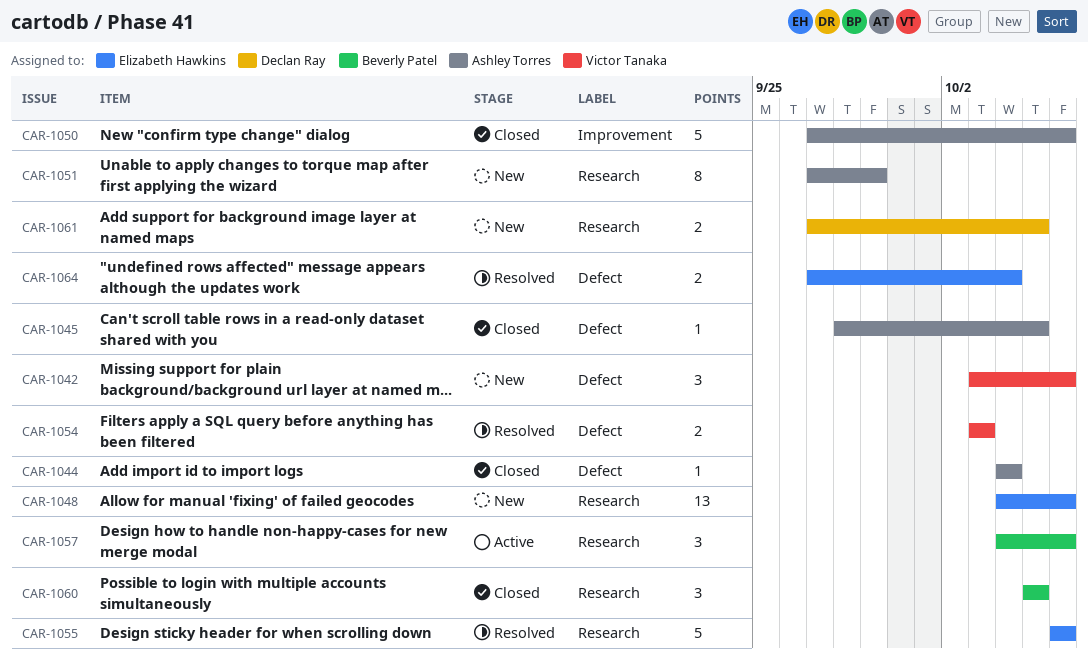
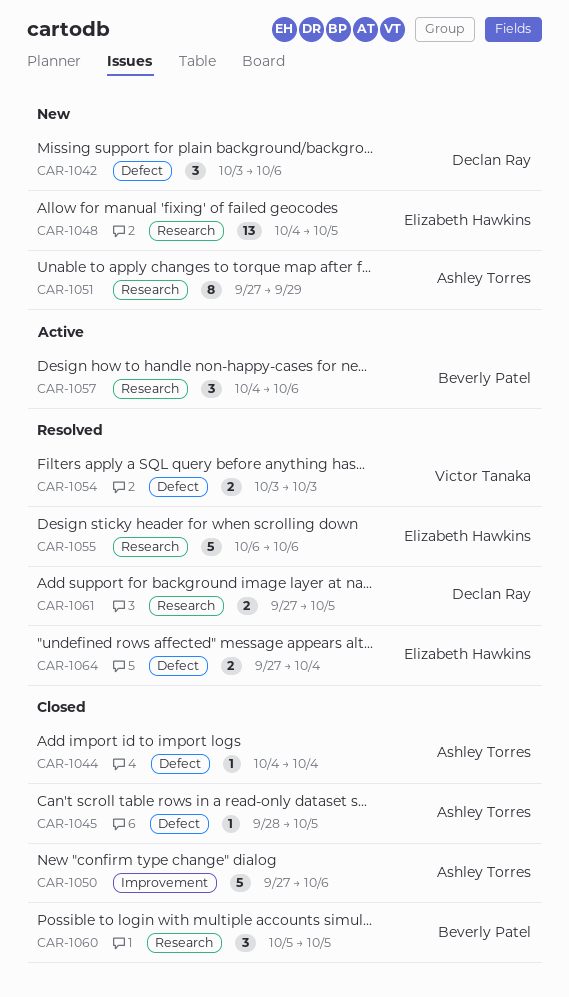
CAR-1042, owner: Victor Tanaka -> Declan Ray
CAR-1048, due: Oct 6 -> Oct 5
CAR-1061, status: New -> Resolved

